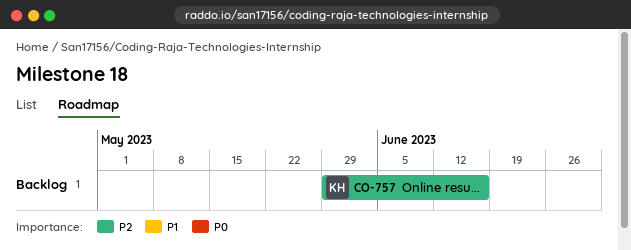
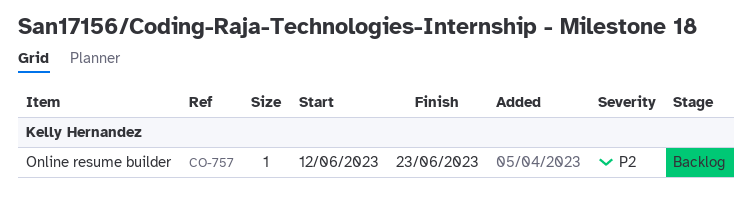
CO-757, start: May 29 -> Jun 12
CO-757, due: Jun 16 -> Jun 23

